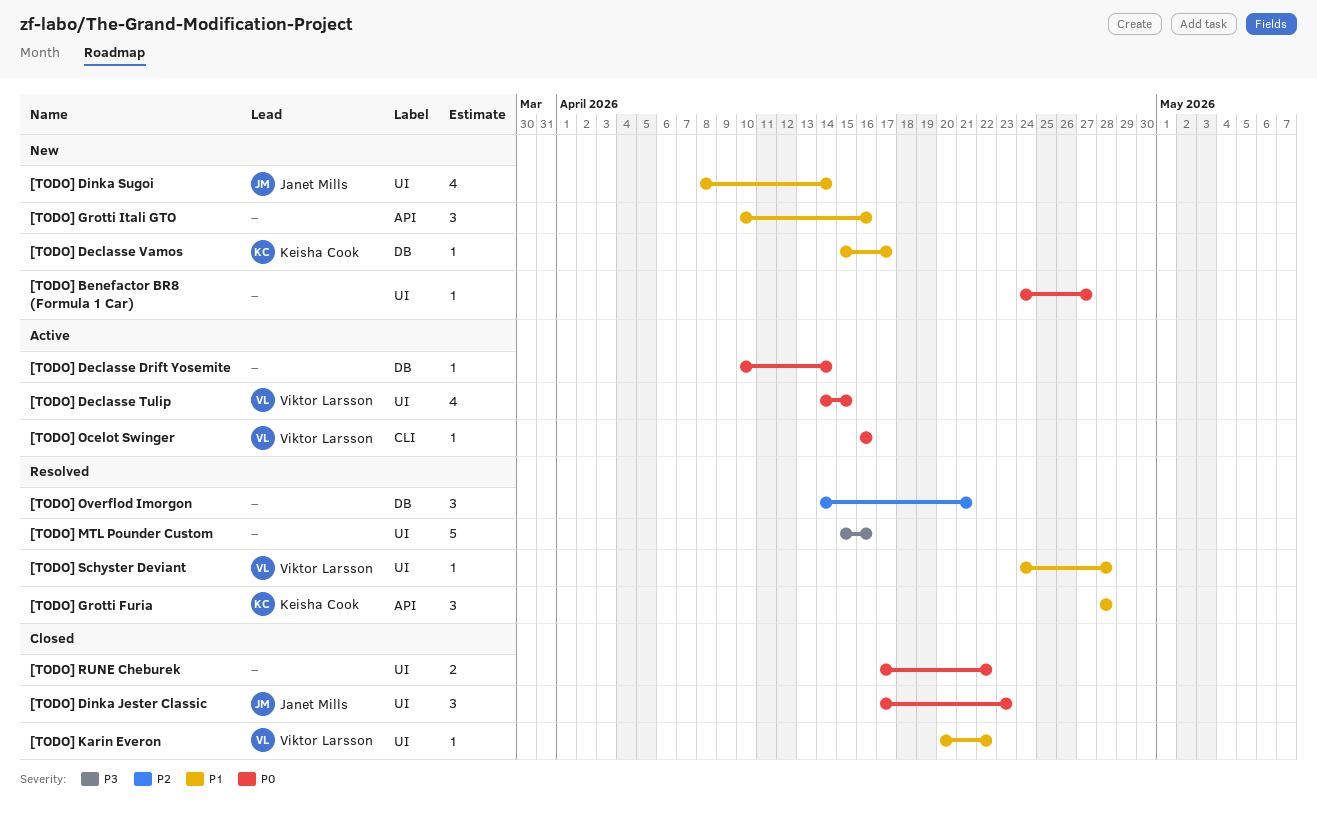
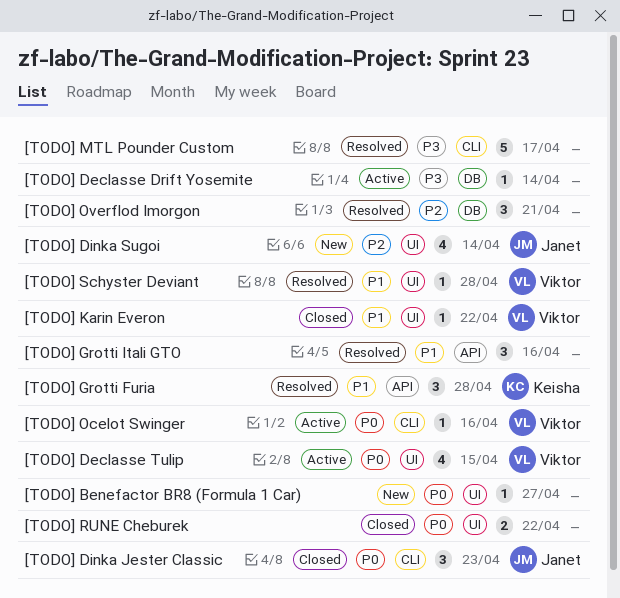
[TODO] Declasse Drift Yosemite, priority: P0 -> P3
[TODO] Declasse Vamos: present -> none
[TODO] Dinka Jester Classic, label: UI -> CLI
[TODO] Dinka Sugoi, priority: P1 -> P2
[TODO] Grotti Itali GTO, status: New -> Resolved
[TODO] MTL Pounder Custom, label: UI -> CLI
[TODO] MTL Pounder Custom, due: Apr 16 -> Apr 17

